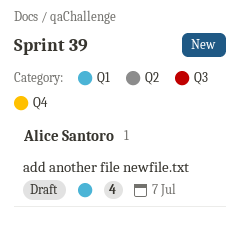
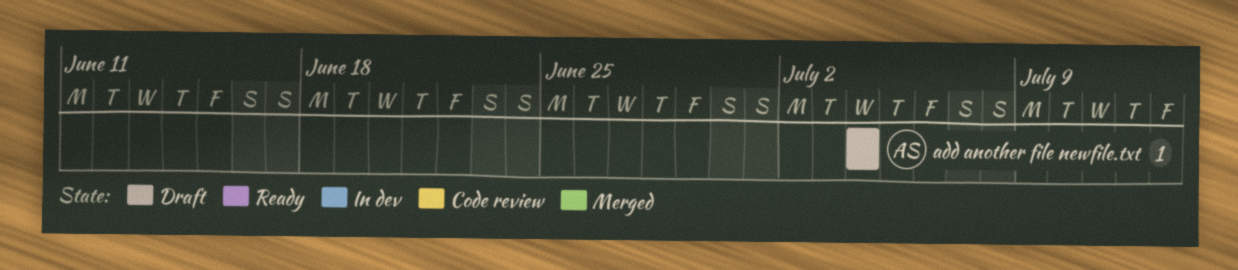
add another file newfile.txt, estimate: 4 -> 1
add another file newfile.txt, due: Jul 7 -> Jul 4

